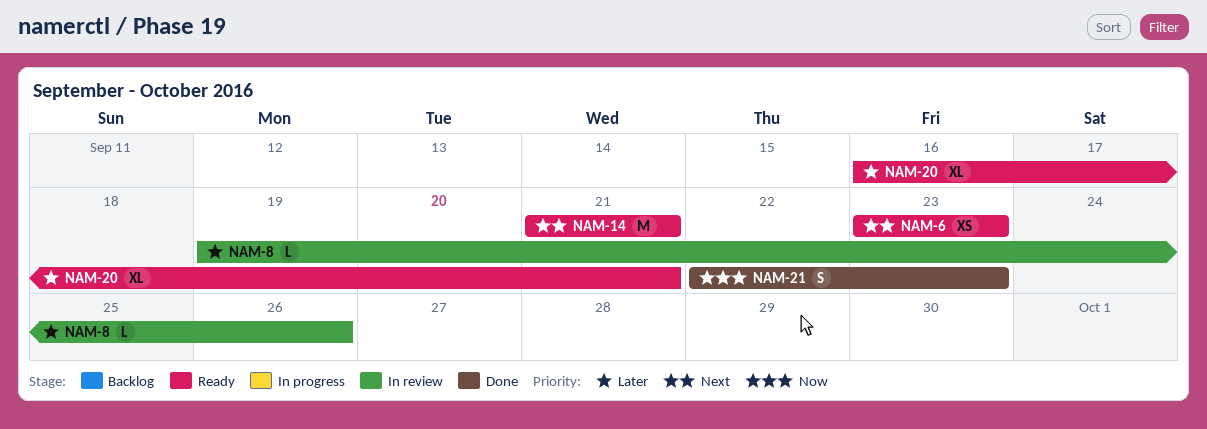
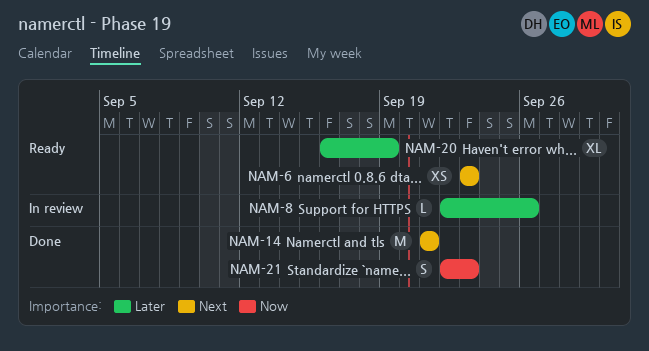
NAM-8, start: Sep 19 -> Sep 22
NAM-14, status: Ready -> Done
NAM-20, due: Sep 21 -> Sep 19

